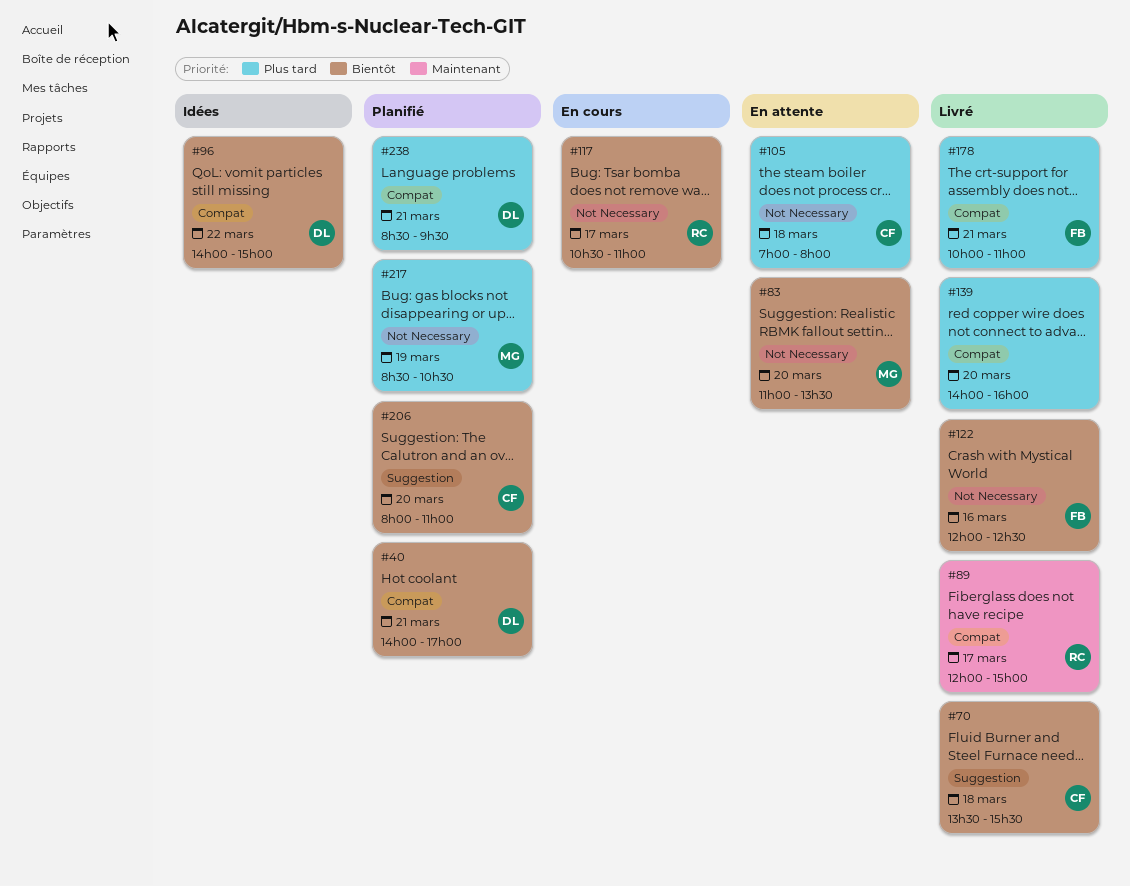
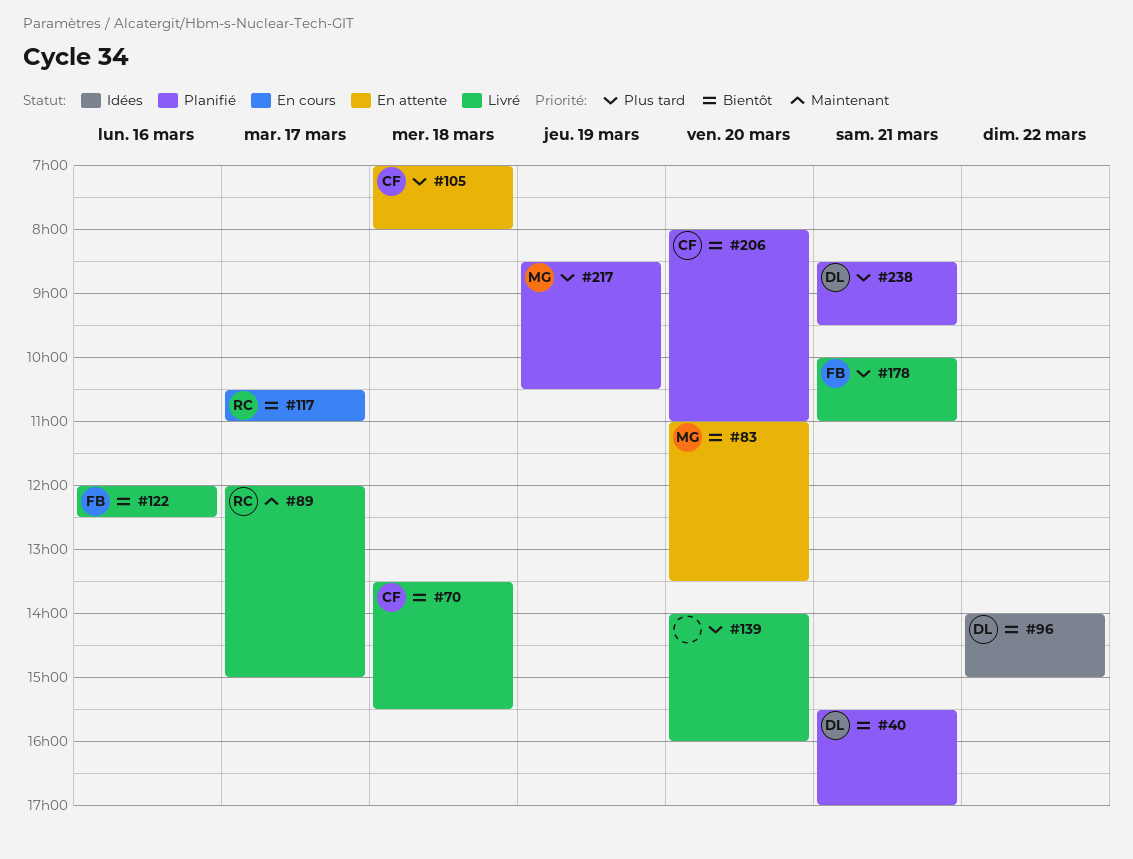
#40, begins: 14:00 -> 15:30

